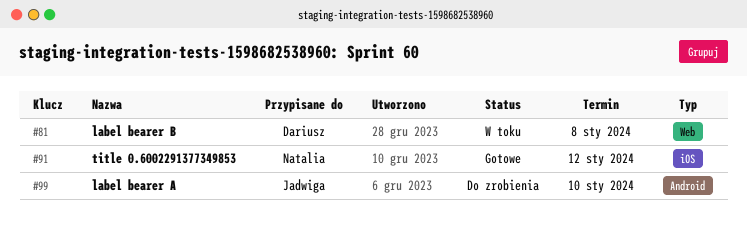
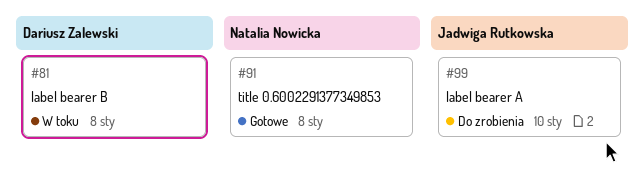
#91, due: Jan 12 -> Jan 8

